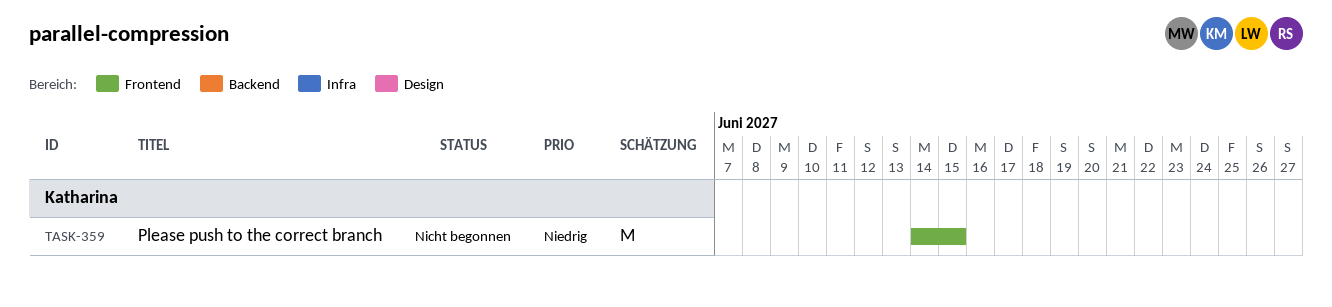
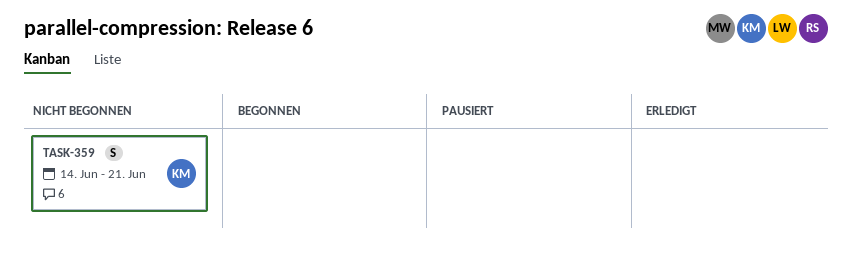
TASK-359, estimate: M -> S
TASK-359, due: Jun 15 -> Jun 21

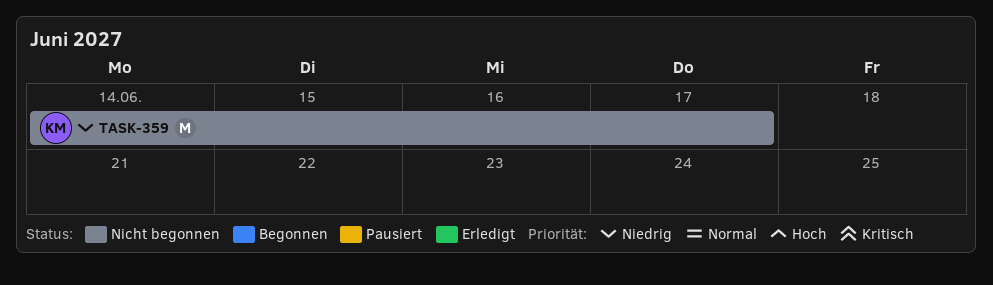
TASK-359, estimate: S -> M
TASK-359, due: Jun 21 -> Jun 17

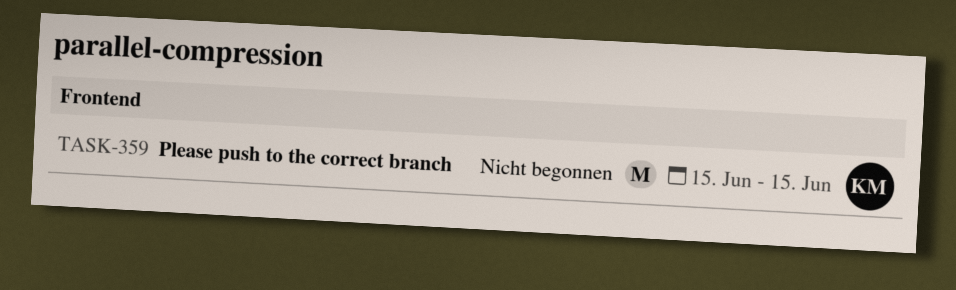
TASK-359, start: Jun 14 -> Jun 15
TASK-359, due: Jun 17 -> Jun 15

